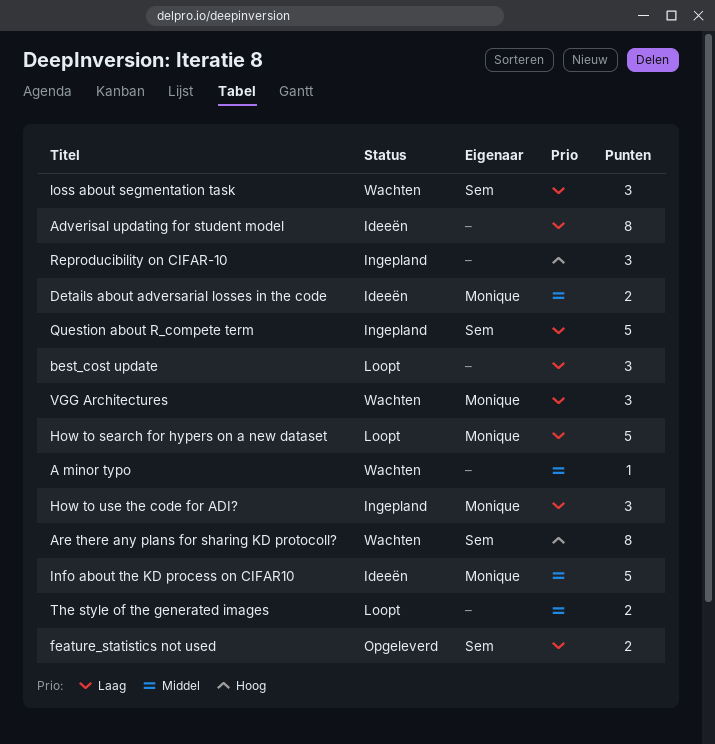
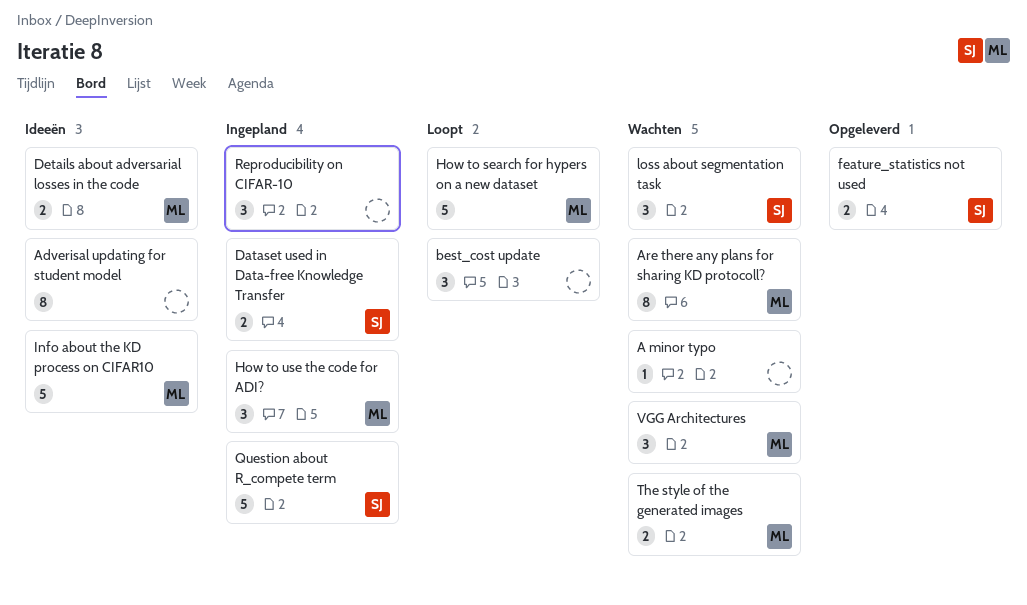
Are there any plans for sharing KD protocoll?, owner: Sem -> Monique
Dataset used in Data-free Knowledge Transfer: none -> present
The style of the generated images, status: Loopt -> Wachten
The style of the generated images, owner: none -> Monique

